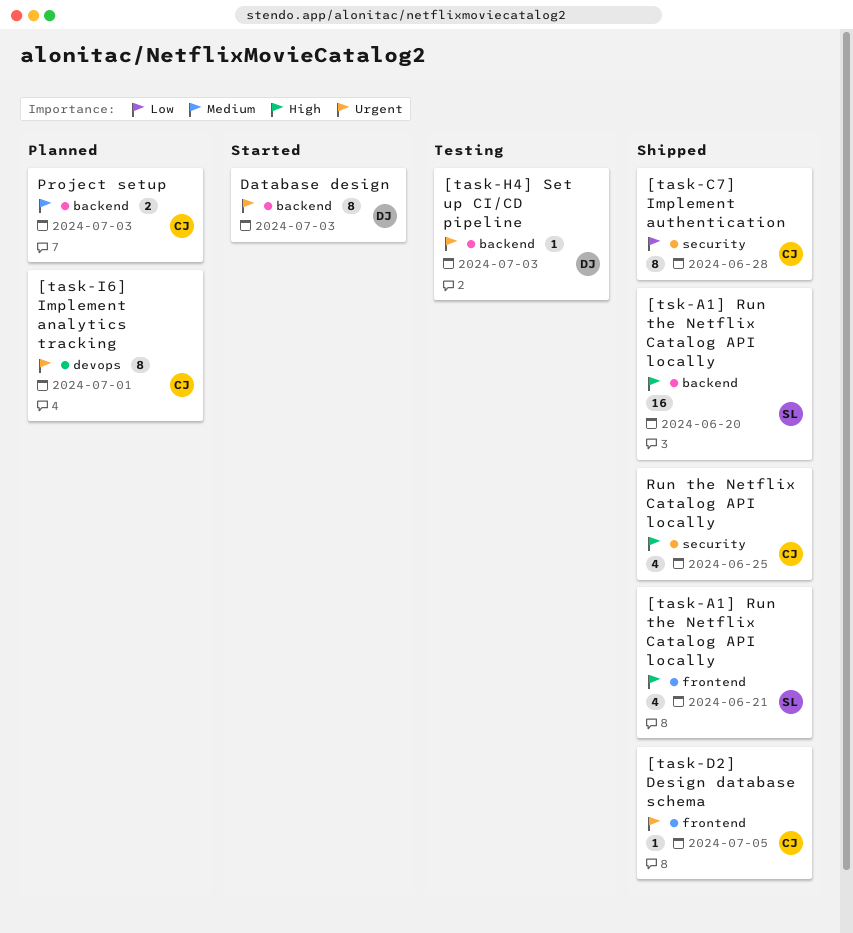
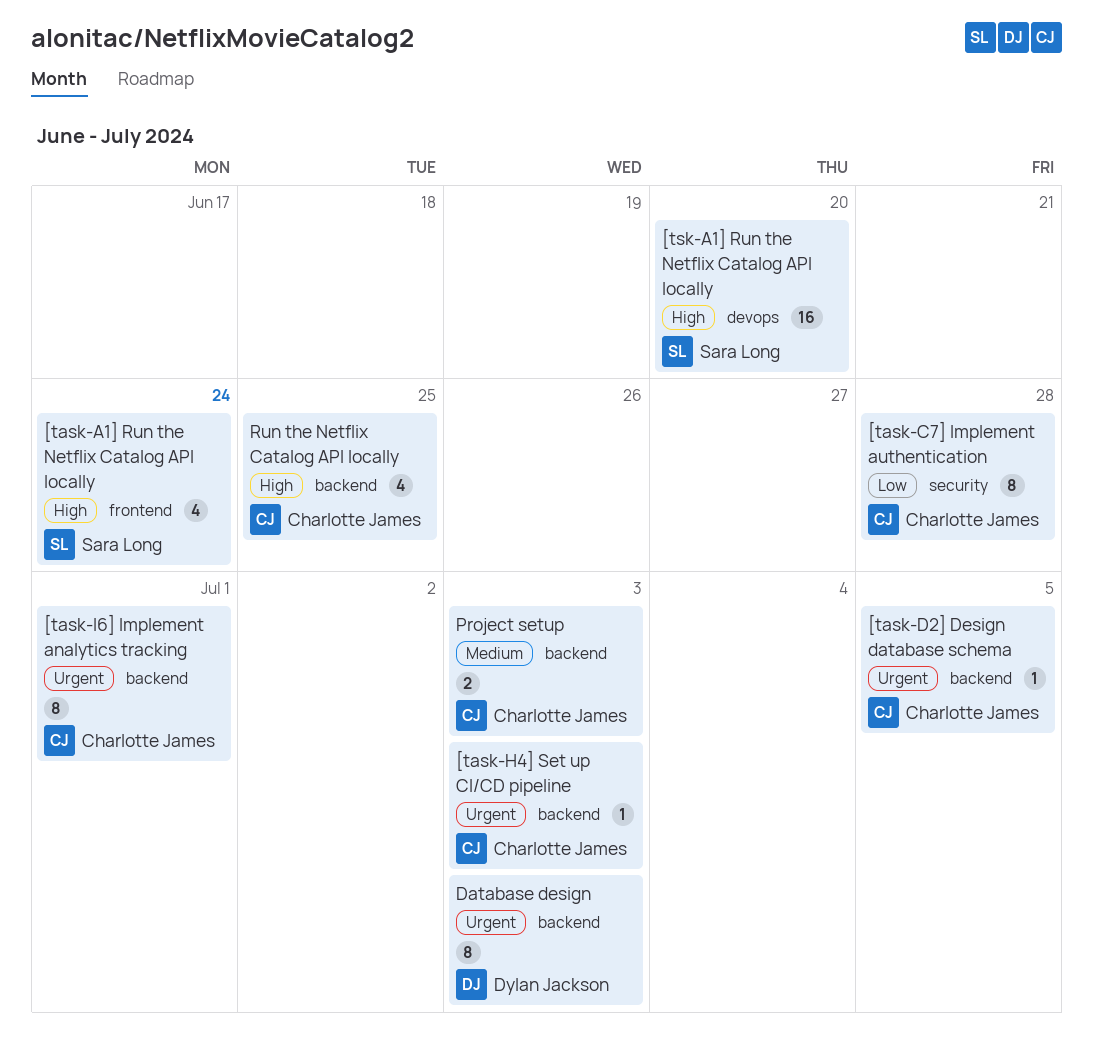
[task-A1] Run the Netflix Catalog API locally, due: Jun 21 -> Jun 24
[task-D2] Design database schema, label: frontend -> backend
[task-H4] Set up CI/CD pipeline, owner: Dylan Jackson -> Charlotte James
[task-I6] Implement analytics tracking, label: devops -> backend
[tsk-A1] Run the Netflix Catalog API locally, label: backend -> devops
Run the Netflix Catalog API locally, label: security -> backend

